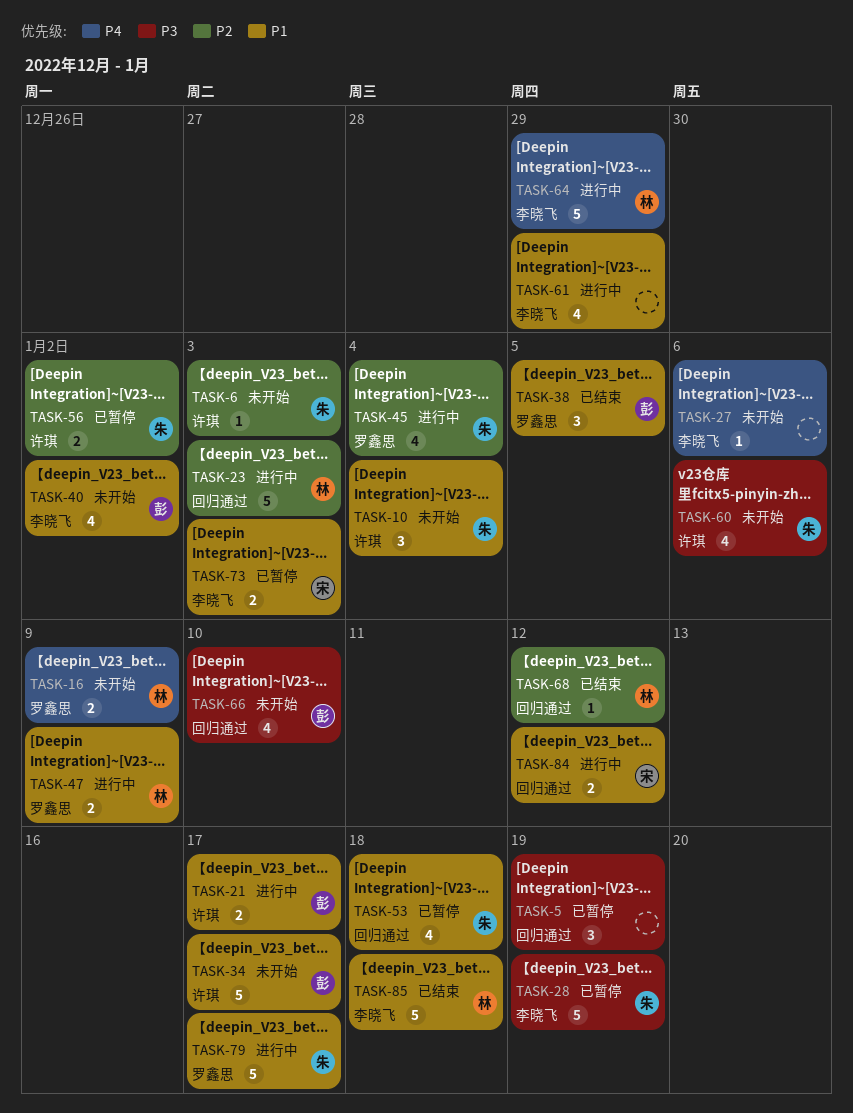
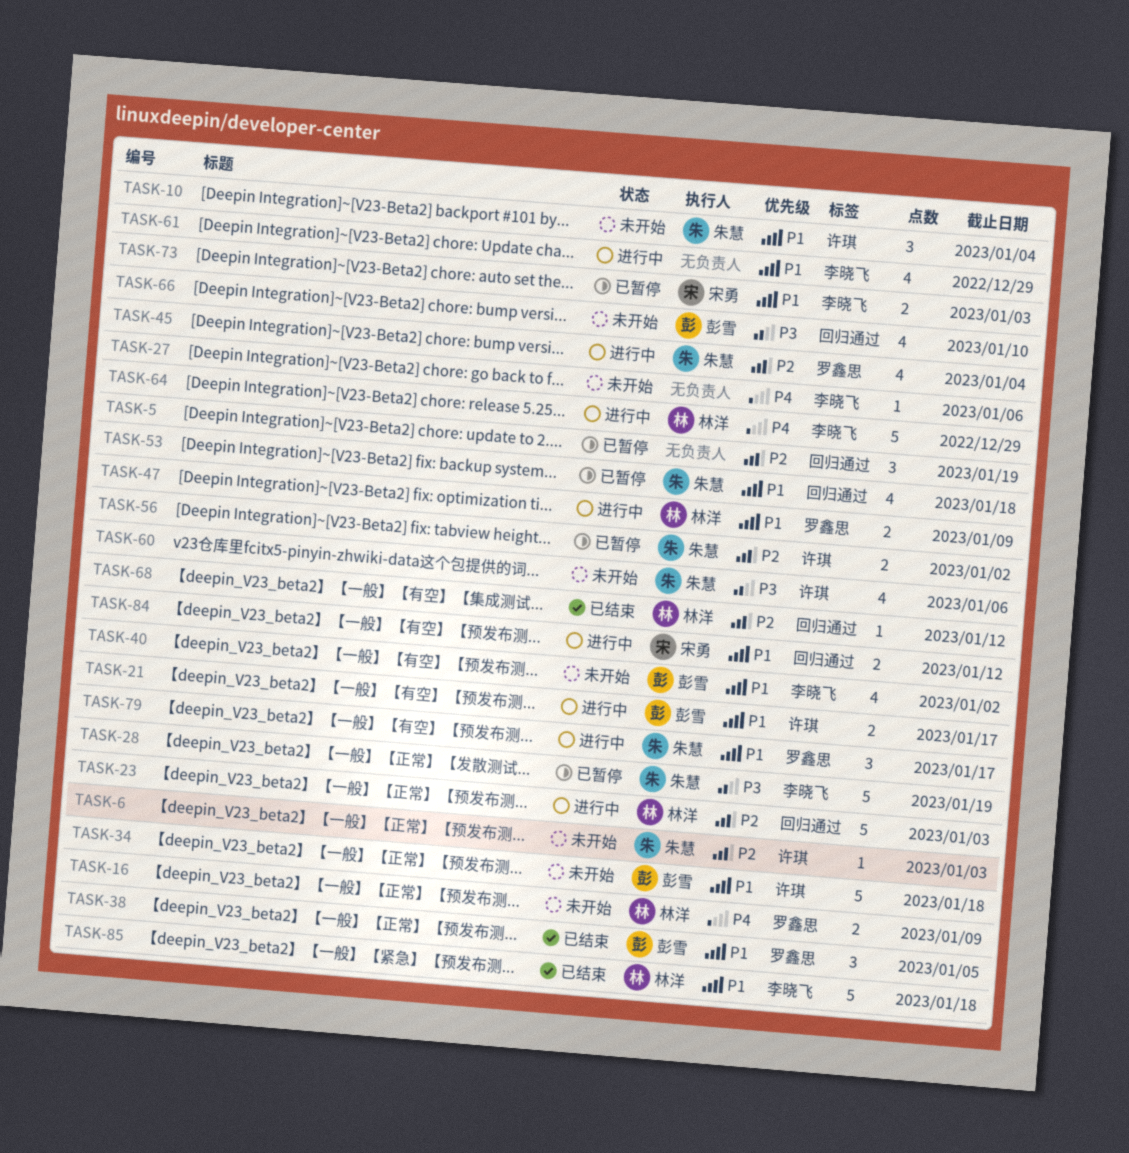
TASK-5, priority: P3 -> P2
TASK-34, due: Jan 17 -> Jan 18
TASK-79, estimate: 5 -> 3

